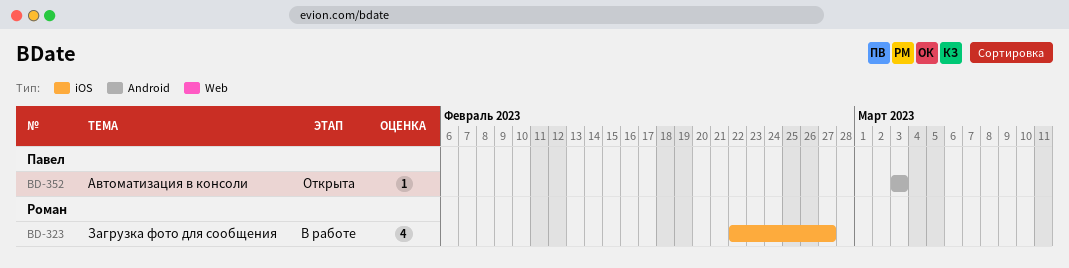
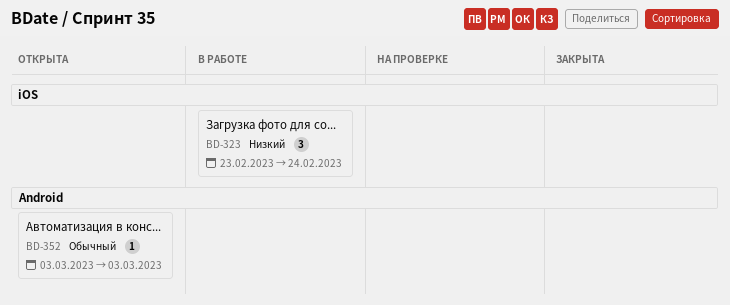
BD-323, estimate: 4 -> 3
BD-323, start: Feb 22 -> Feb 23
BD-323, due: Feb 27 -> Feb 24

